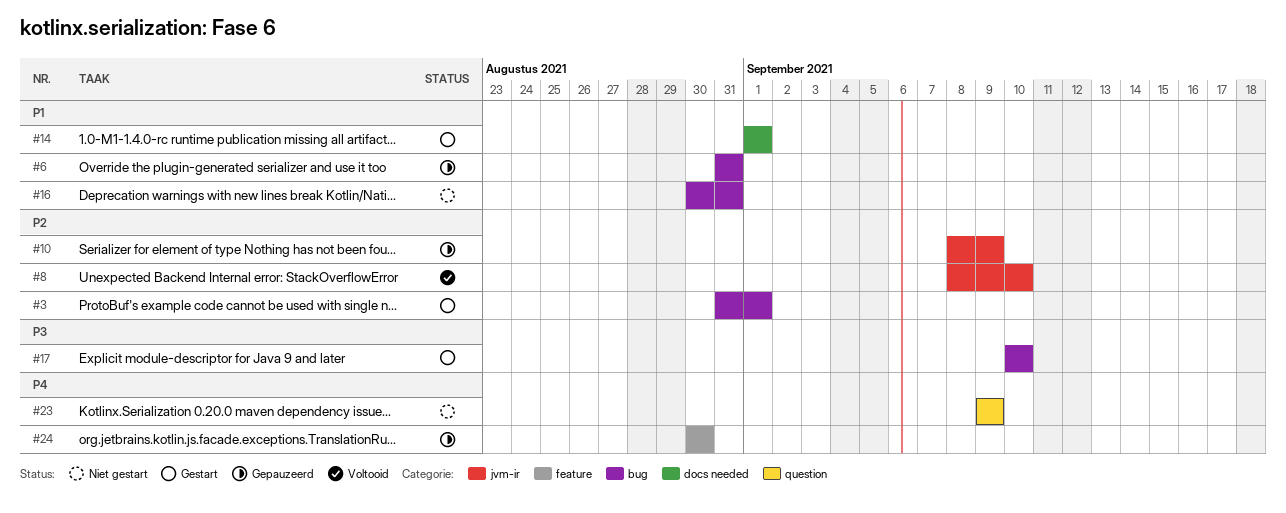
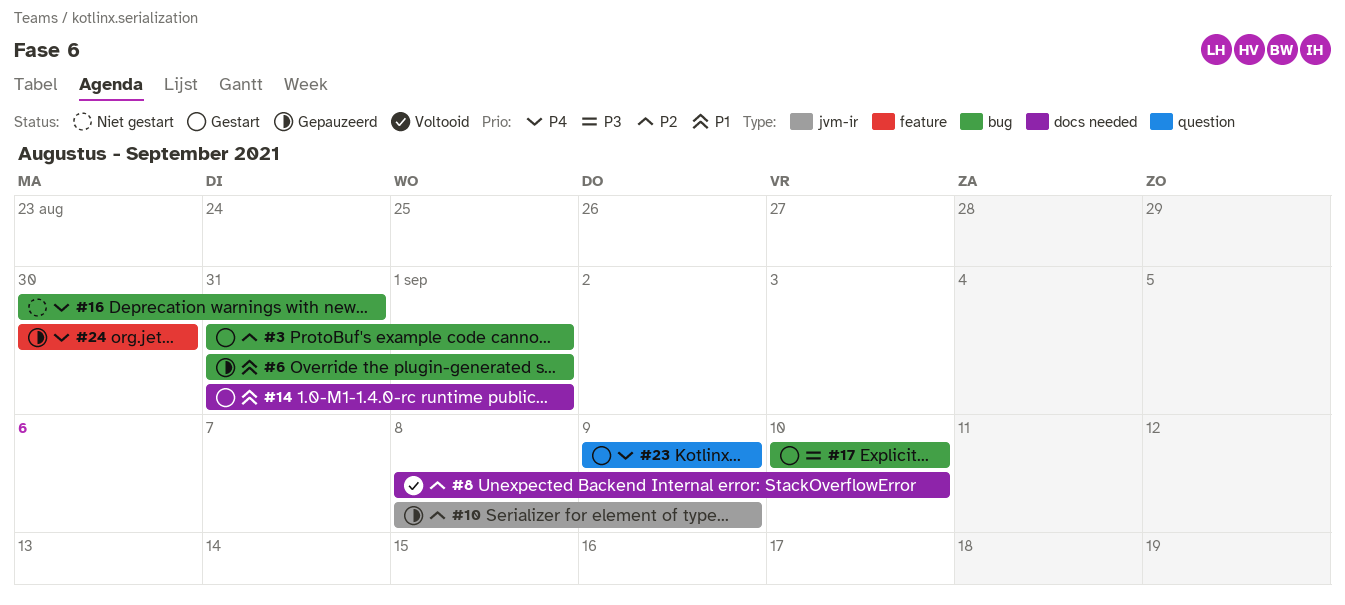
#6, due: Aug 31 -> Sep 1
#8, label: jvm-ir -> docs needed
#14, start: Sep 1 -> Aug 31
#16, priority: P1 -> P4
#23, status: Niet gestart -> Gestart

